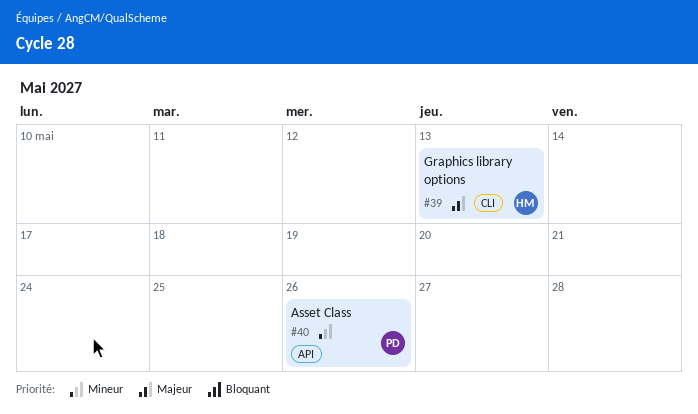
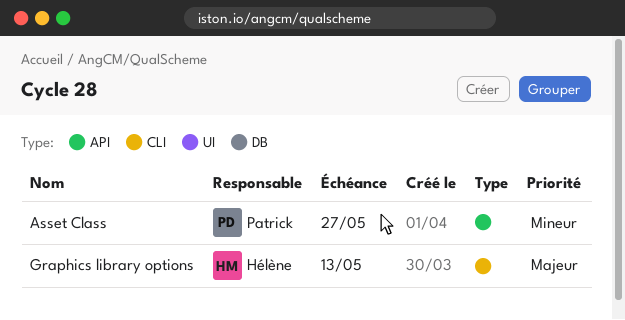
Asset Class, due: May 26 -> May 27

